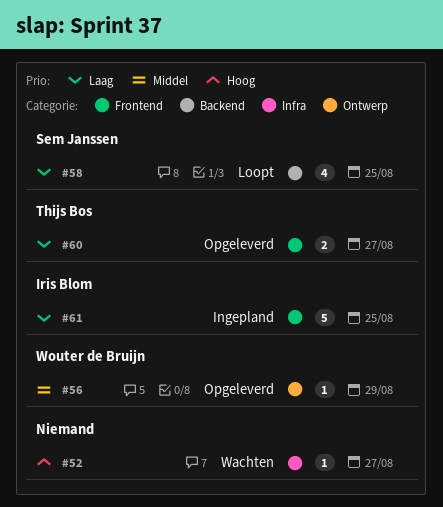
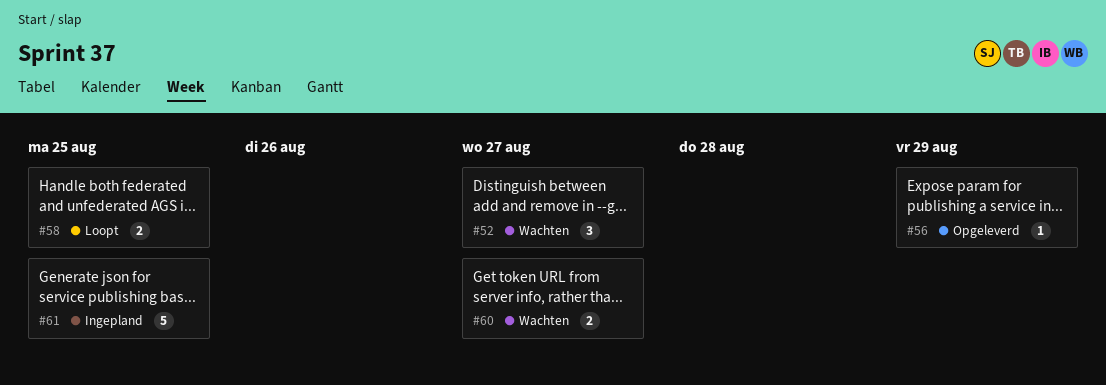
#52, estimate: 1 -> 3
#58, estimate: 4 -> 2
#60, status: Opgeleverd -> Wachten

